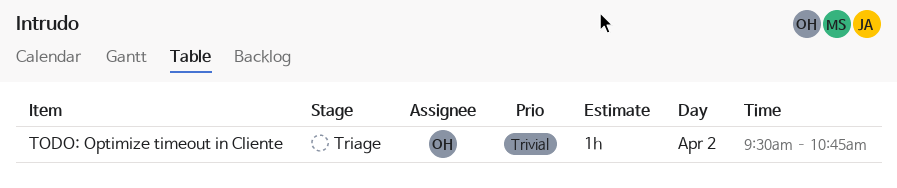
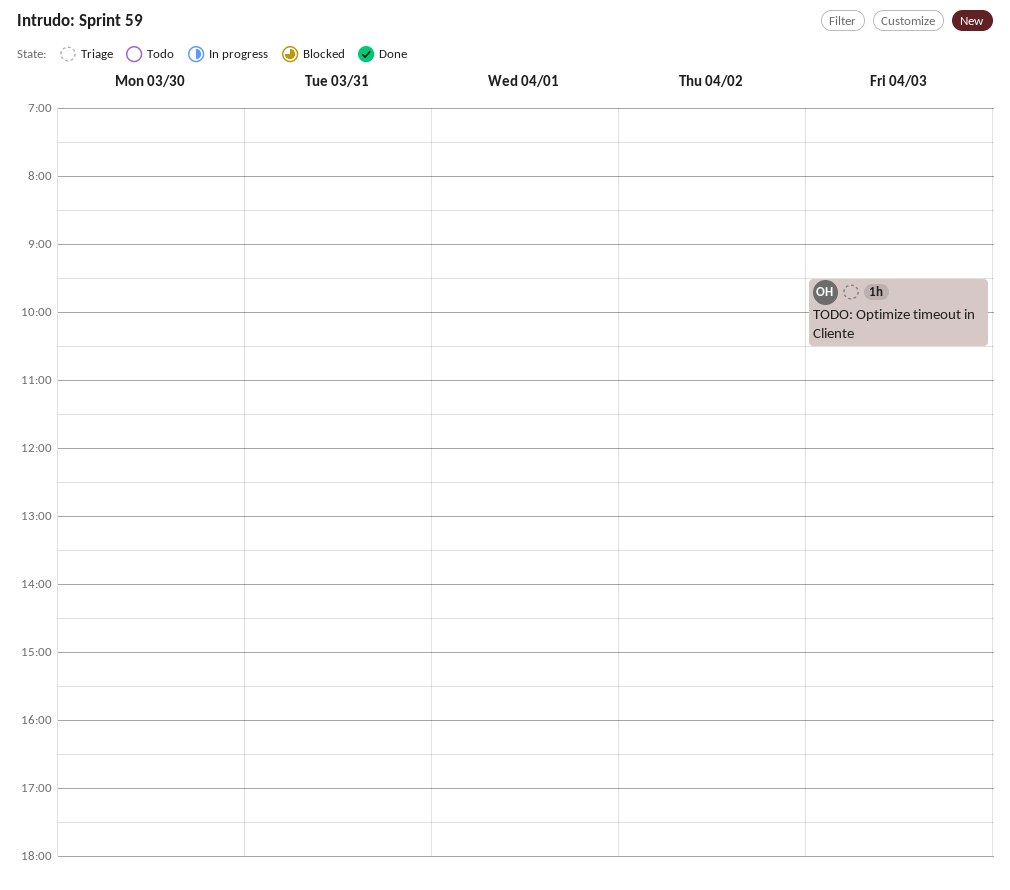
TODO: Optimize timeout in Cliente, day: Apr 2 -> Apr 3
TODO: Optimize timeout in Cliente, ends: 10:45 -> 10:30

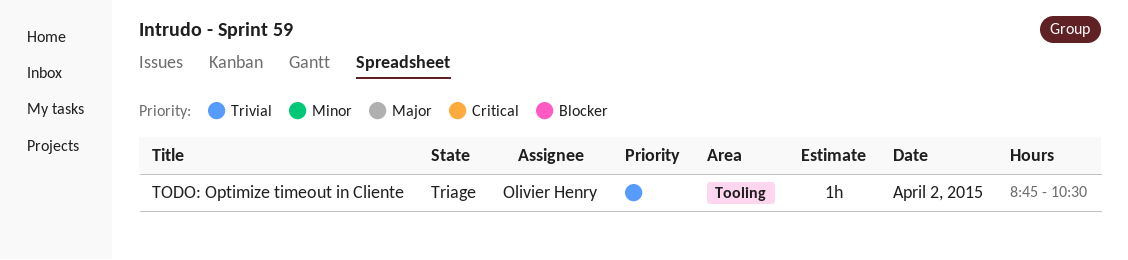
TODO: Optimize timeout in Cliente, day: Apr 3 -> Apr 2
TODO: Optimize timeout in Cliente, begins: 09:30 -> 08:45

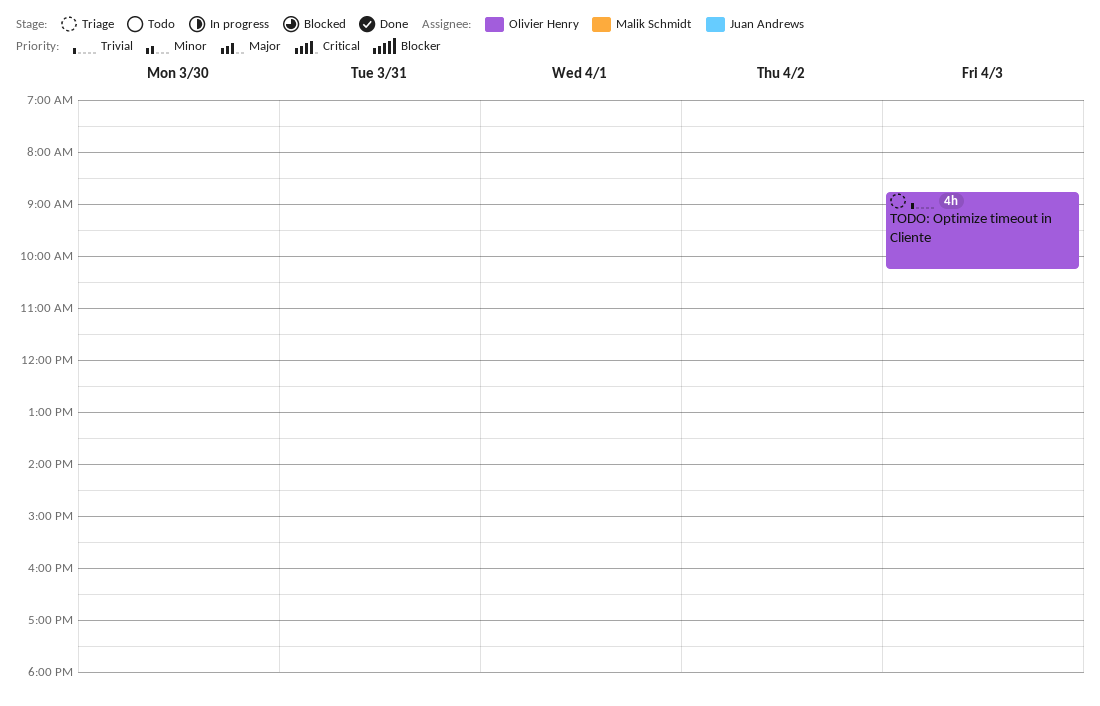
TODO: Optimize timeout in Cliente, estimate: 1h -> 4h
TODO: Optimize timeout in Cliente, day: Apr 2 -> Apr 3
TODO: Optimize timeout in Cliente, ends: 10:30 -> 10:15

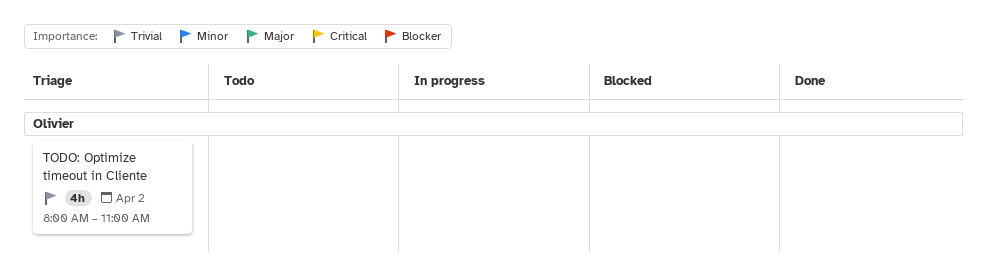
TODO: Optimize timeout in Cliente, day: Apr 3 -> Apr 2
TODO: Optimize timeout in Cliente, begins: 08:45 -> 08:00
TODO: Optimize timeout in Cliente, ends: 10:15 -> 11:00

